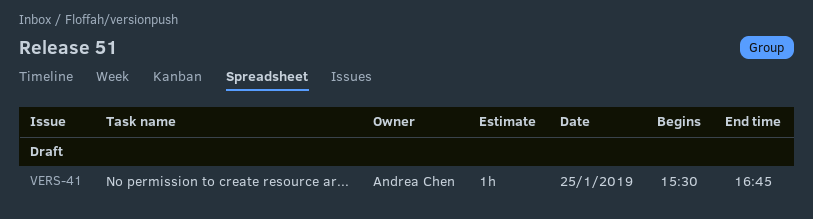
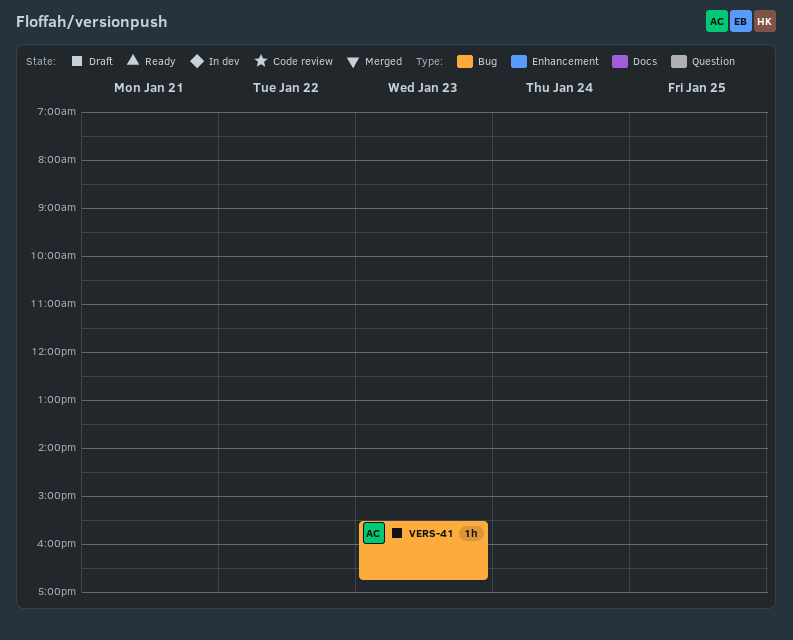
VERS-41, day: Jan 25 -> Jan 23

